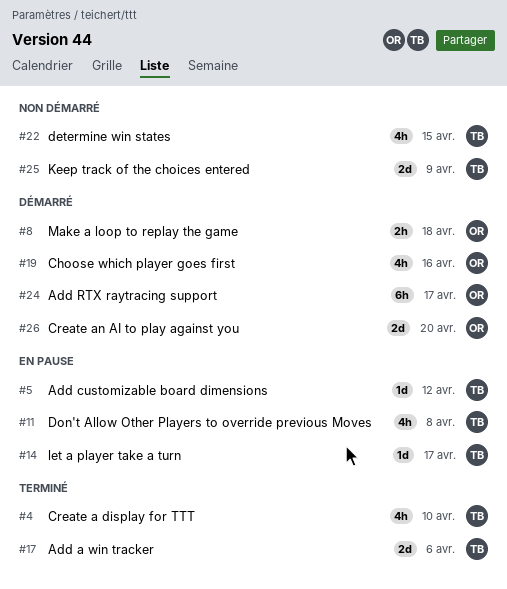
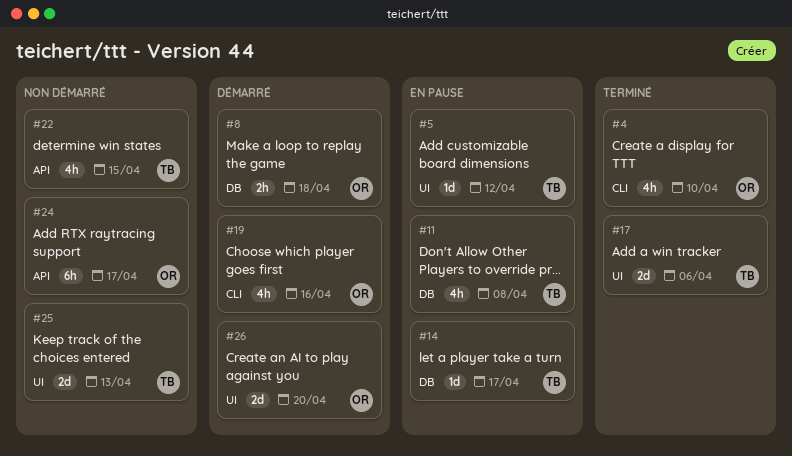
#4, owner: TB -> OR
#24, status: Démarré -> Non démarré
#25, due: Apr 9 -> Apr 13

